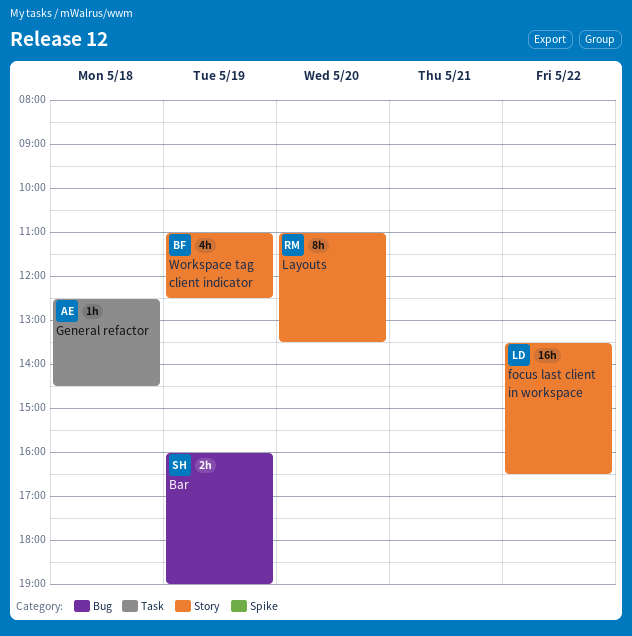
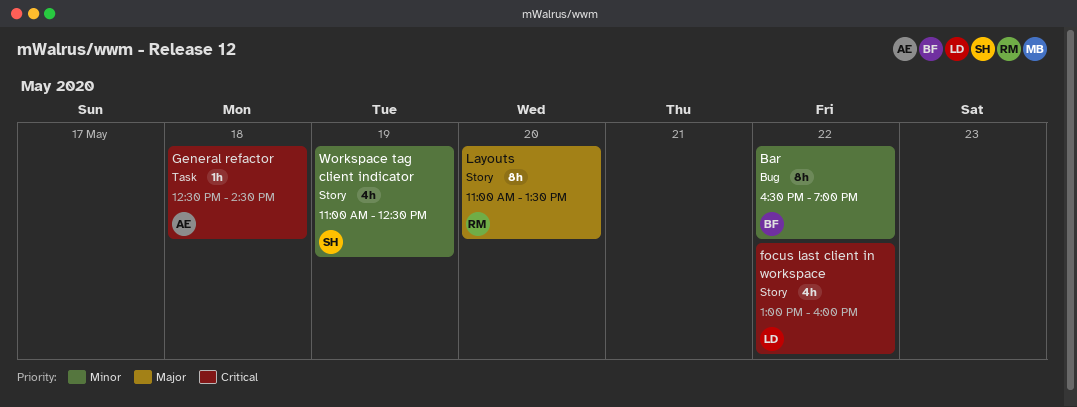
Bar, owner: SH -> BF
Bar, estimate: 2h -> 8h
Bar, day: May 19 -> May 22
Bar, begins: 16:00 -> 16:30
focus last client in workspace, estimate: 16h -> 4h
focus last client in workspace, begins: 13:30 -> 13:00
focus last client in workspace, ends: 16:30 -> 16:00
Workspace tag client indicator, owner: BF -> SH

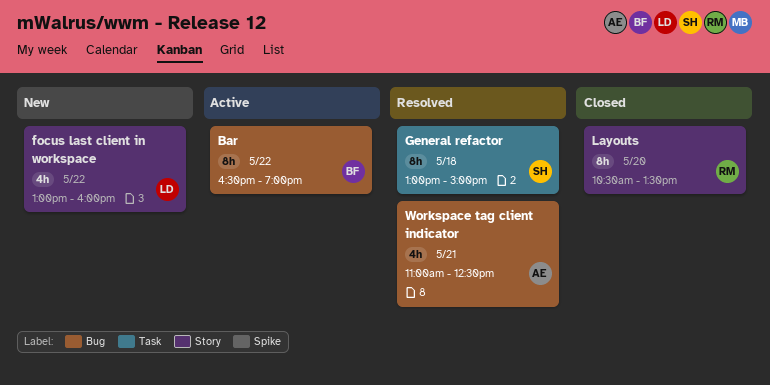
General refactor, owner: AE -> SH
General refactor, estimate: 1h -> 8h
General refactor, begins: 12:30 -> 13:00
General refactor, ends: 14:30 -> 15:00
Layouts, begins: 11:00 -> 10:30
Workspace tag client indicator, owner: SH -> AE
Workspace tag client indicator, label: Story -> Bug
Workspace tag client indicator, day: May 19 -> May 21

